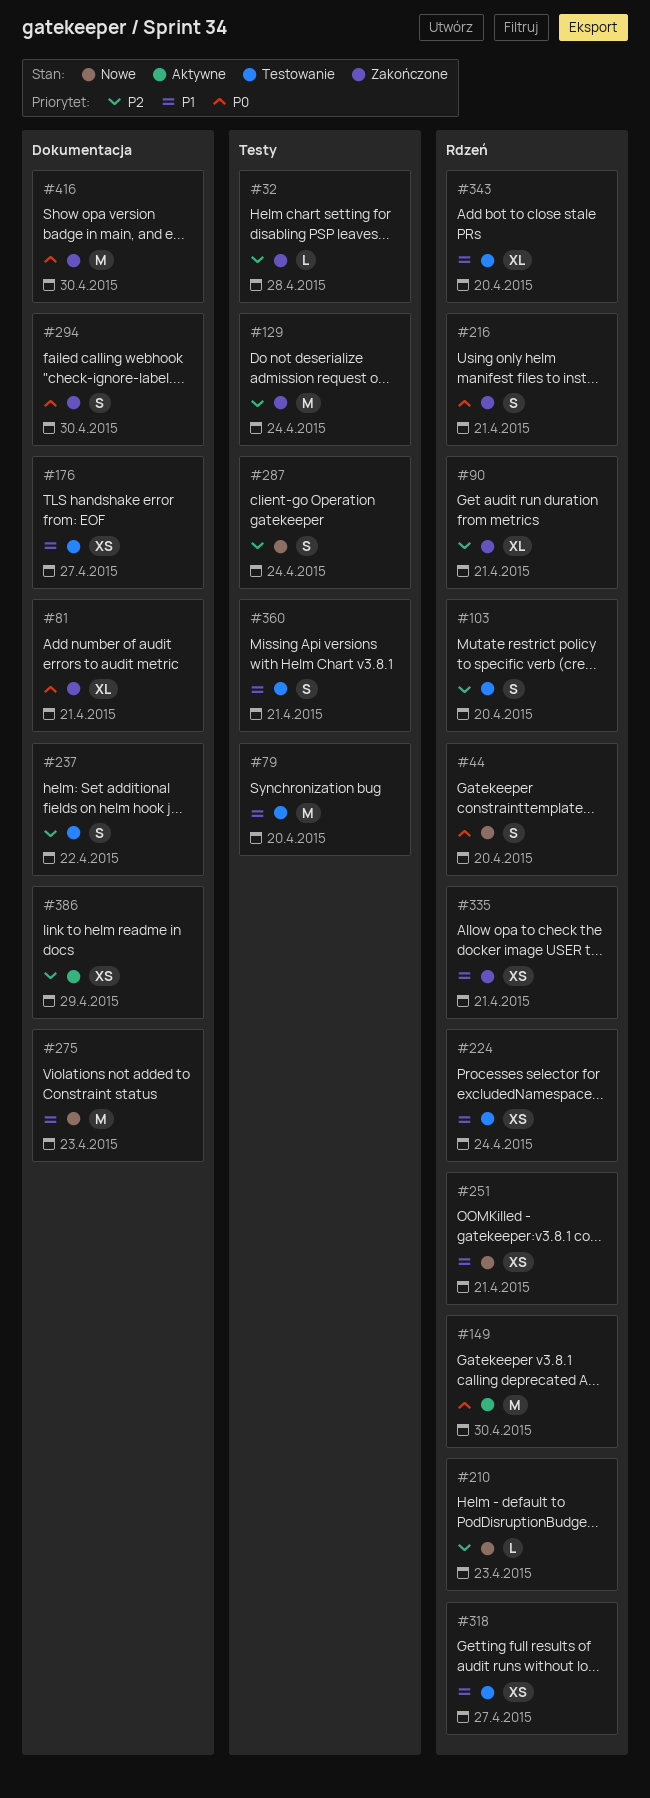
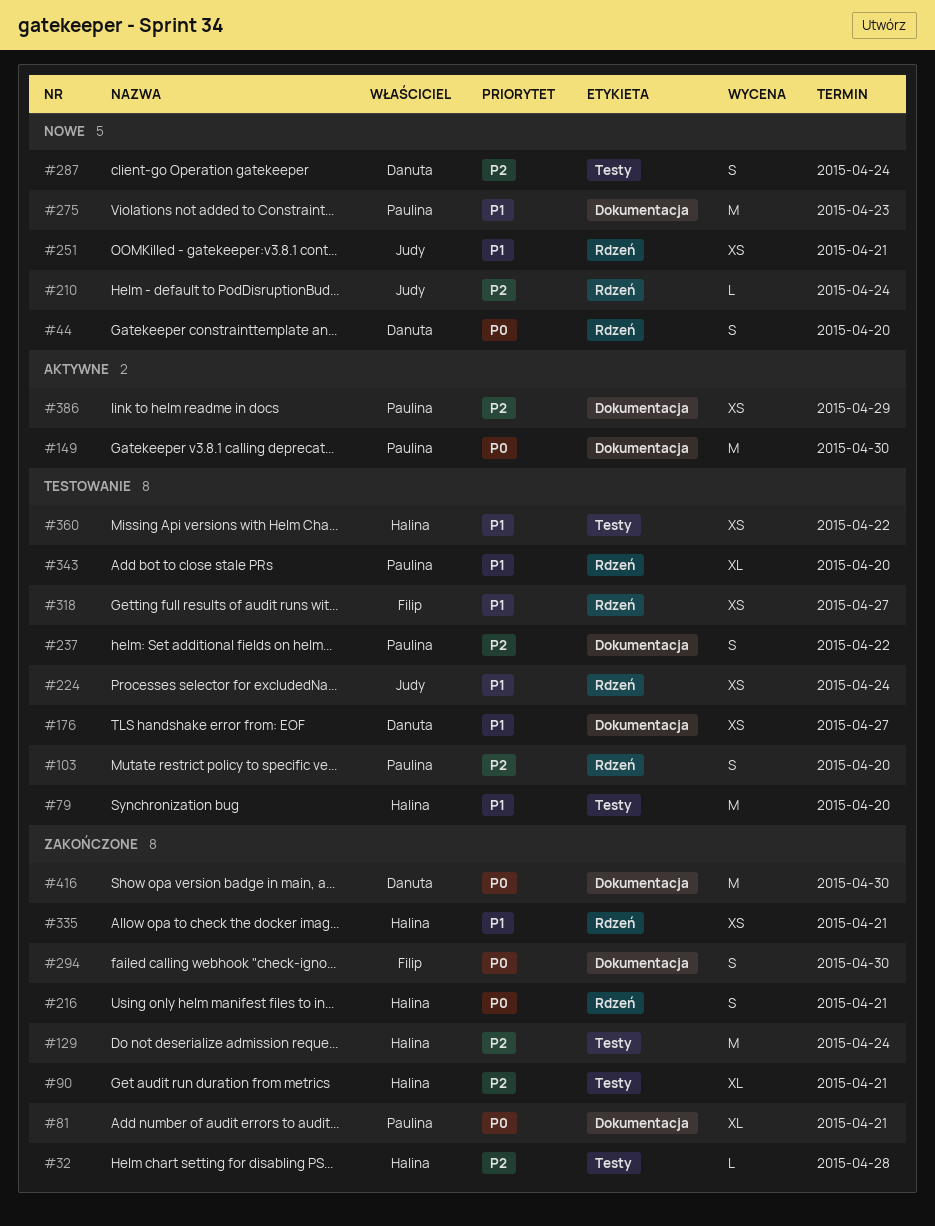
#90, label: Rdzeń -> Testy
#149, label: Rdzeń -> Dokumentacja
#210, due: Apr 23 -> Apr 24
#360, estimate: S -> XS
#360, due: Apr 21 -> Apr 22

